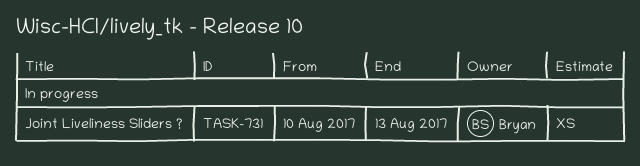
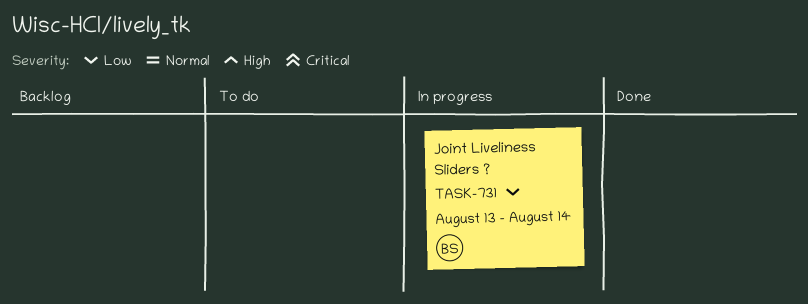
TASK-731, start: Aug 10 -> Aug 13
TASK-731, due: Aug 13 -> Aug 14

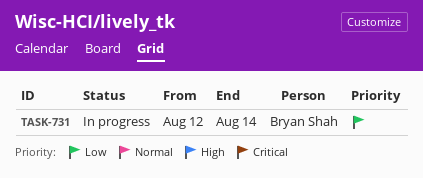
TASK-731, start: Aug 13 -> Aug 12

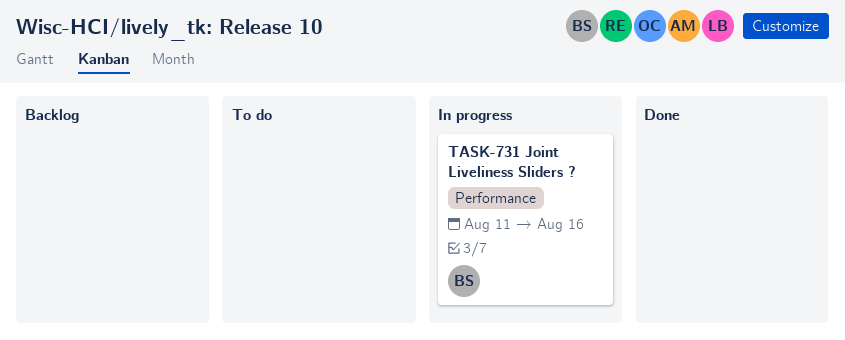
TASK-731, start: Aug 12 -> Aug 11
TASK-731, due: Aug 14 -> Aug 16

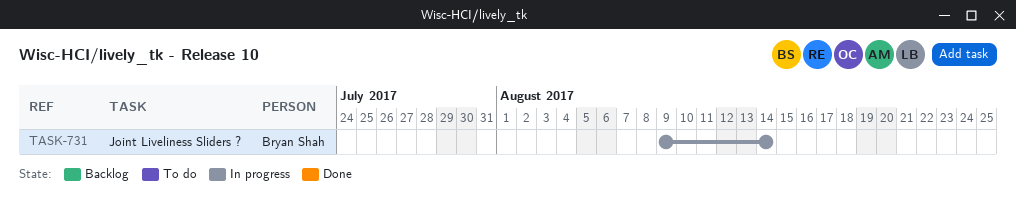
TASK-731, start: Aug 11 -> Aug 9
TASK-731, due: Aug 16 -> Aug 14

